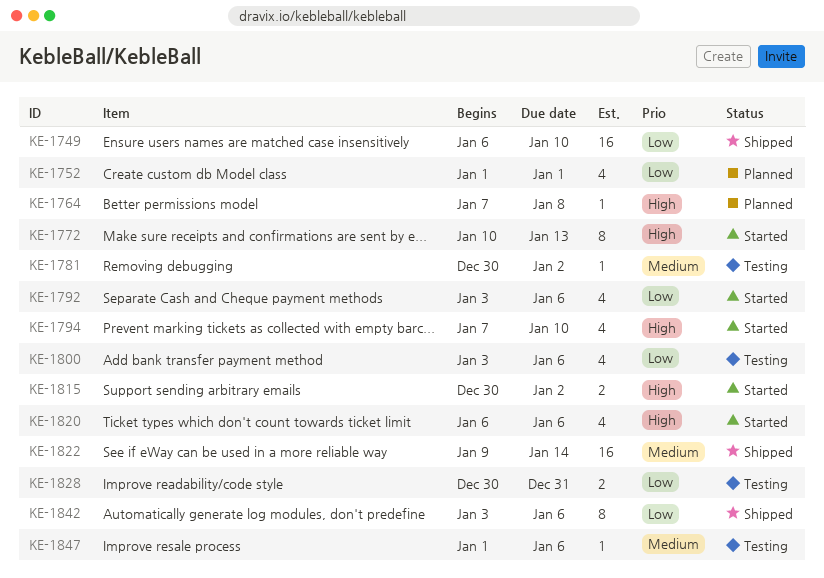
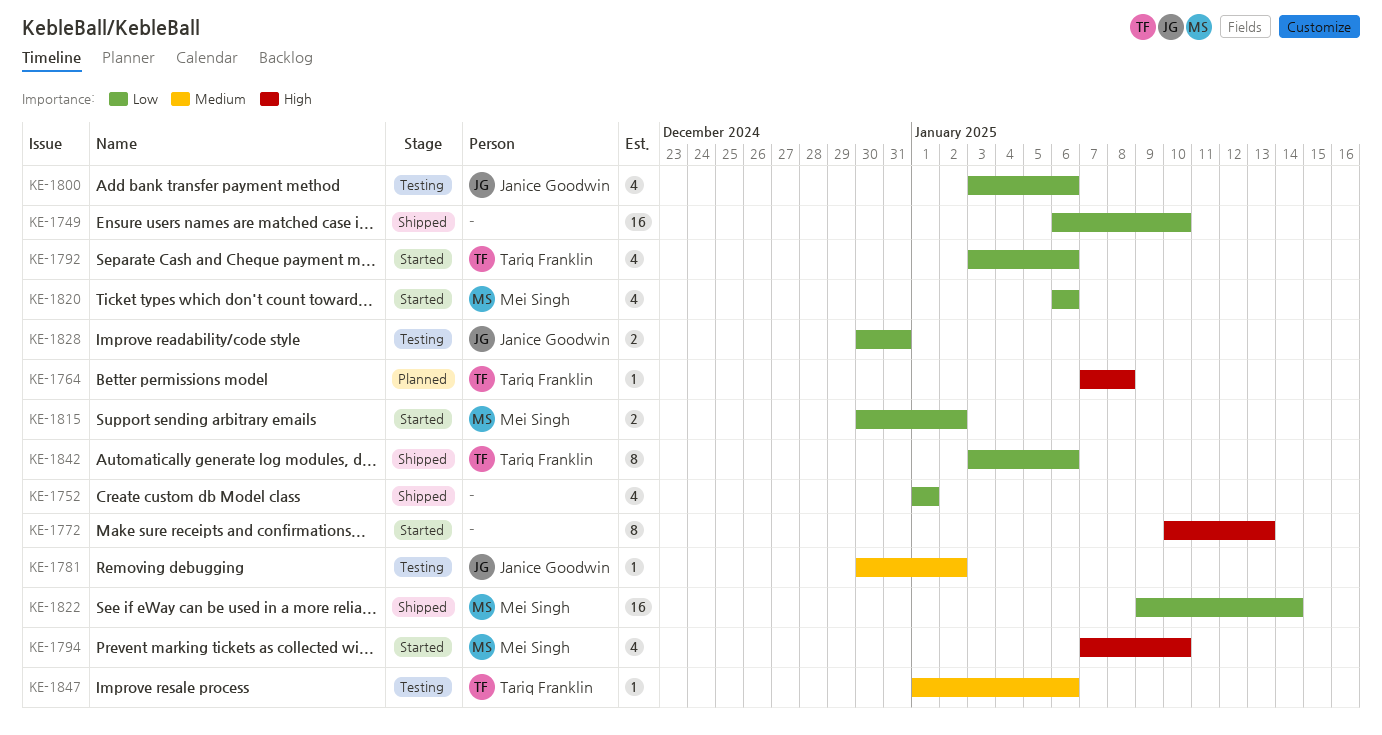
KE-1752, status: Planned -> Shipped
KE-1815, priority: High -> Low
KE-1820, priority: High -> Low
KE-1822, priority: Medium -> Low

